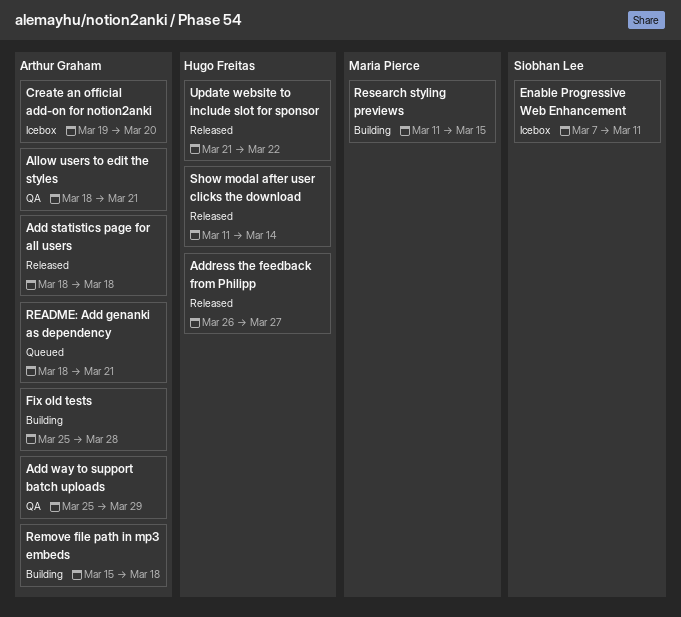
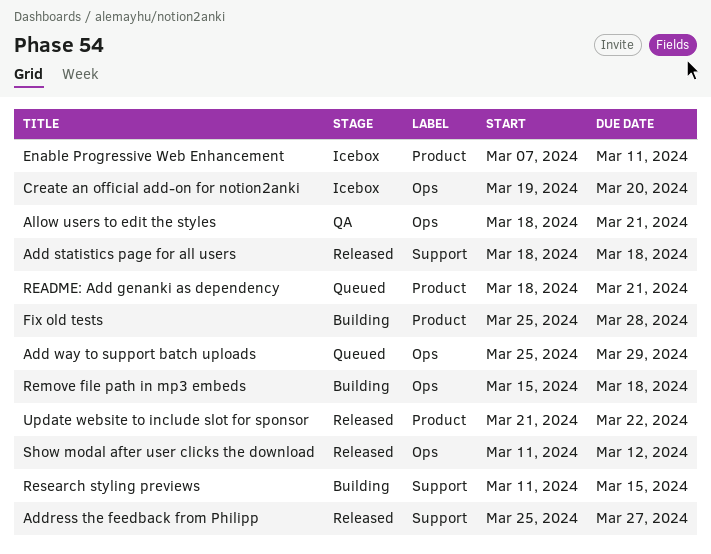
Add way to support batch uploads, status: QA -> Queued
Address the feedback from Philipp, start: Mar 26 -> Mar 25
Show modal after user clicks the download, due: Mar 14 -> Mar 12

